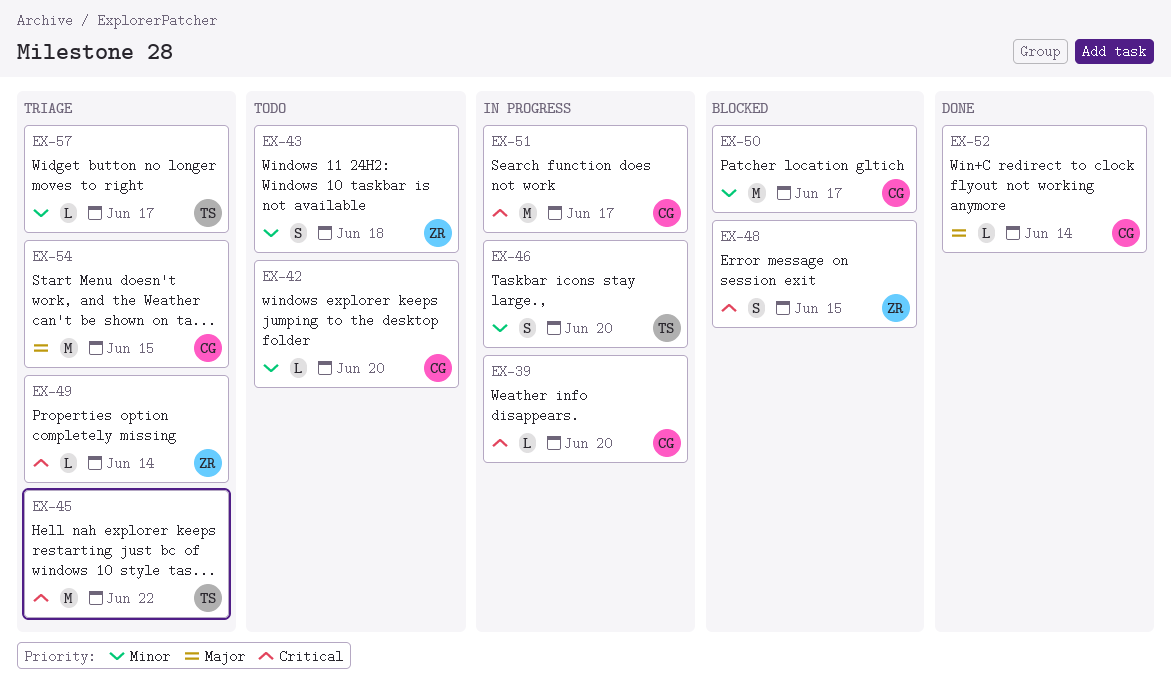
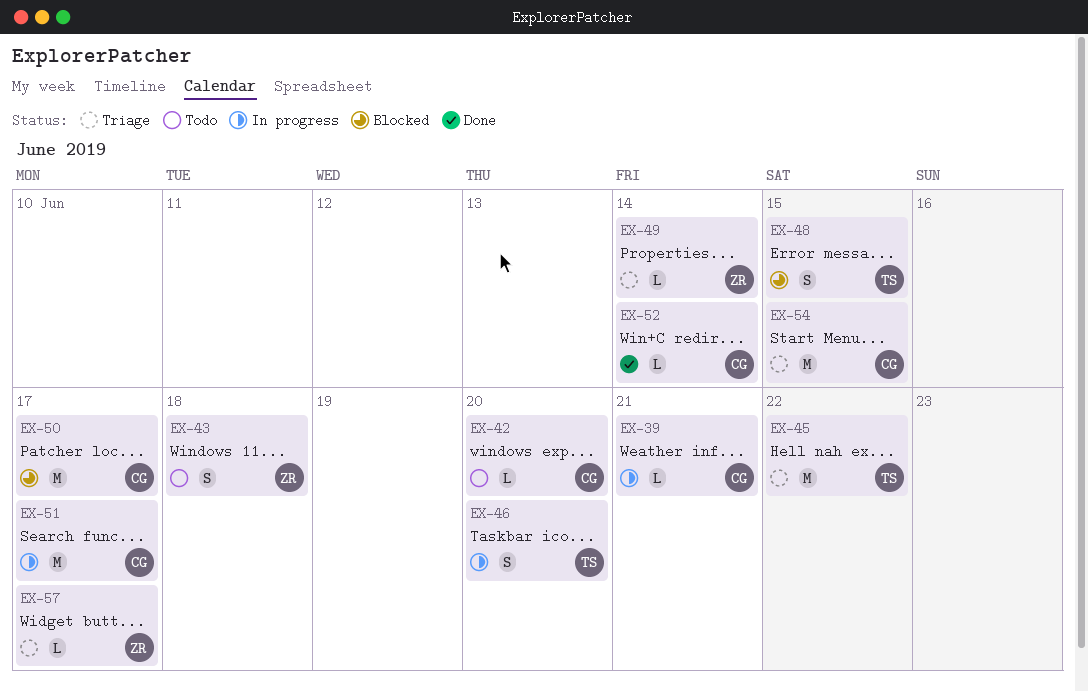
EX-39, due: Jun 20 -> Jun 21
EX-48, owner: ZR -> TS
EX-57, owner: TS -> ZR

